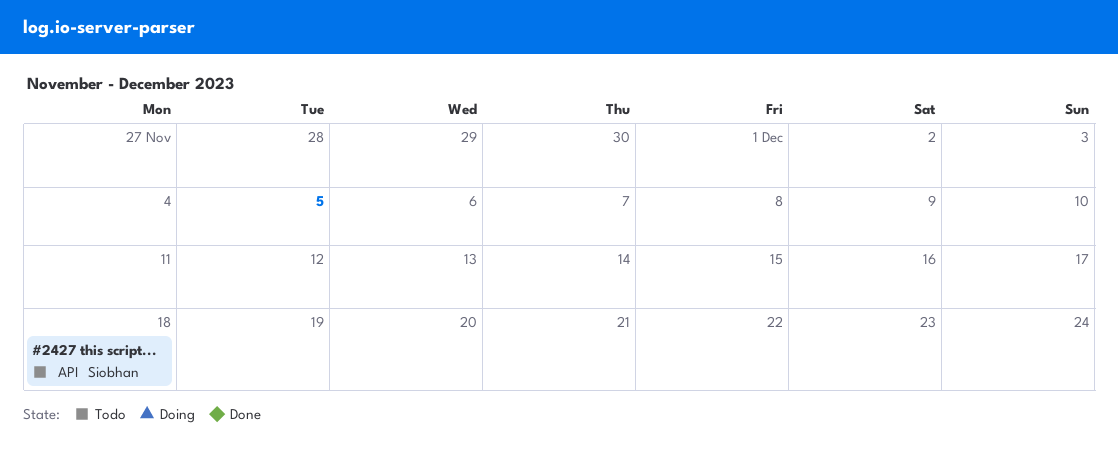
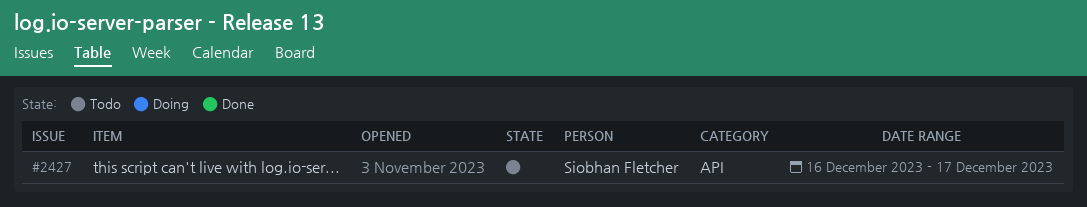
#2427, due: Dec 18 -> Dec 17

